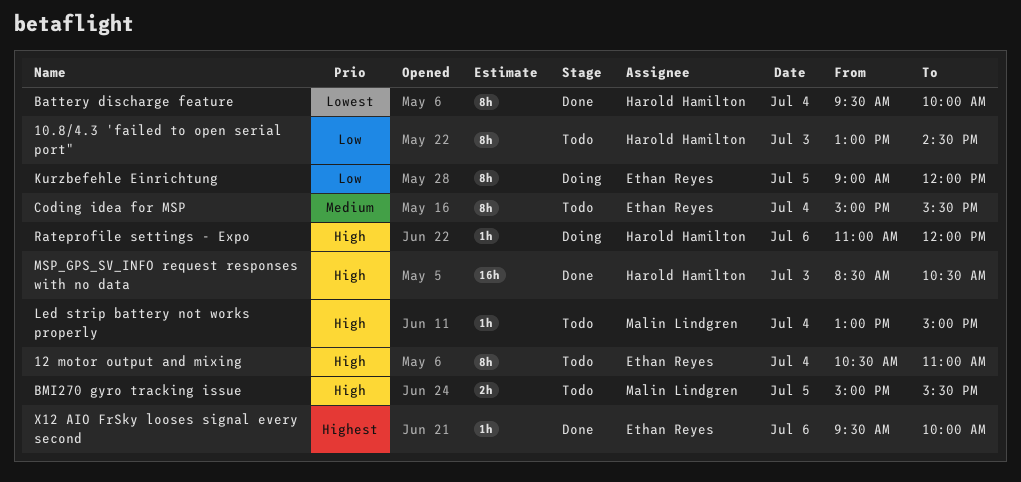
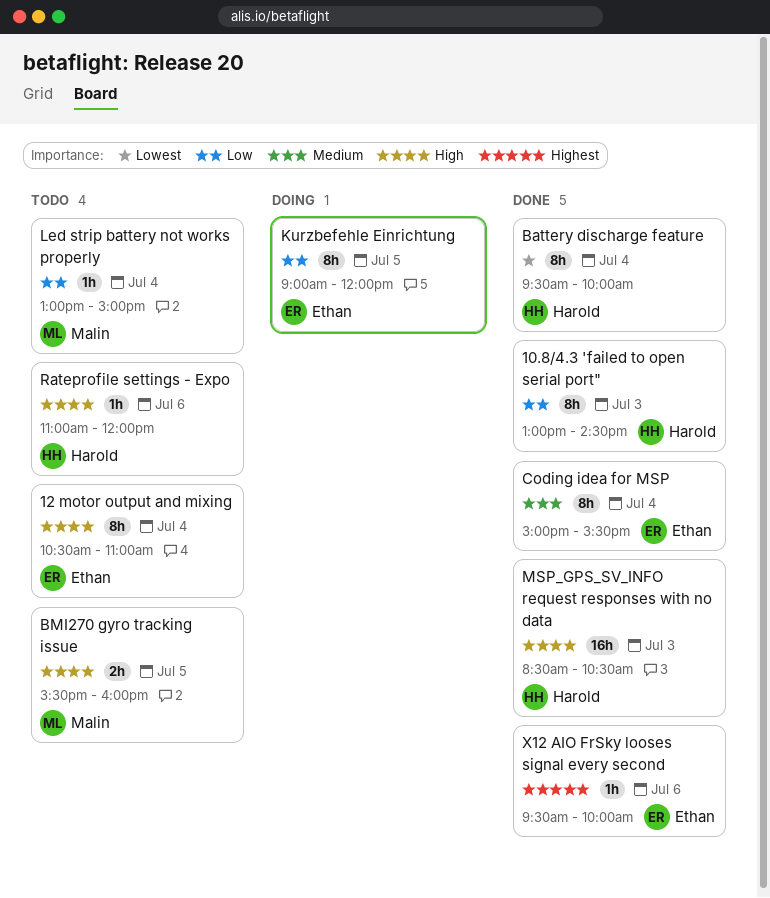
10.8/4.3 'failed to open serial port", status: Todo -> Done
BMI270 gyro tracking issue, begins: 15:00 -> 15:30
BMI270 gyro tracking issue, ends: 15:30 -> 16:00
Coding idea for MSP, status: Todo -> Done
Led strip battery not works properly, priority: High -> Low
Rateprofile settings - Expo, status: Doing -> Todo

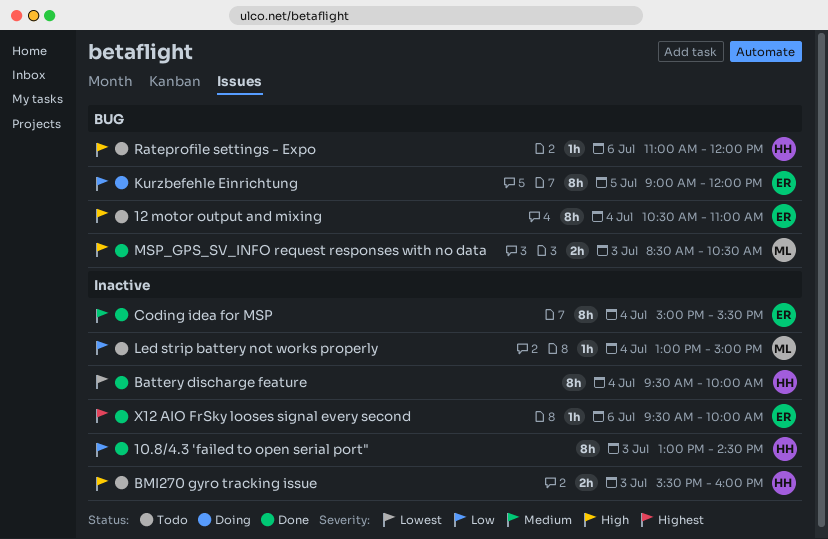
BMI270 gyro tracking issue, owner: Malin -> Harold
BMI270 gyro tracking issue, day: Jul 5 -> Jul 3
MSP_GPS_SV_INFO request responses with no data, owner: Harold -> Malin
MSP_GPS_SV_INFO request responses with no data, estimate: 16h -> 2h

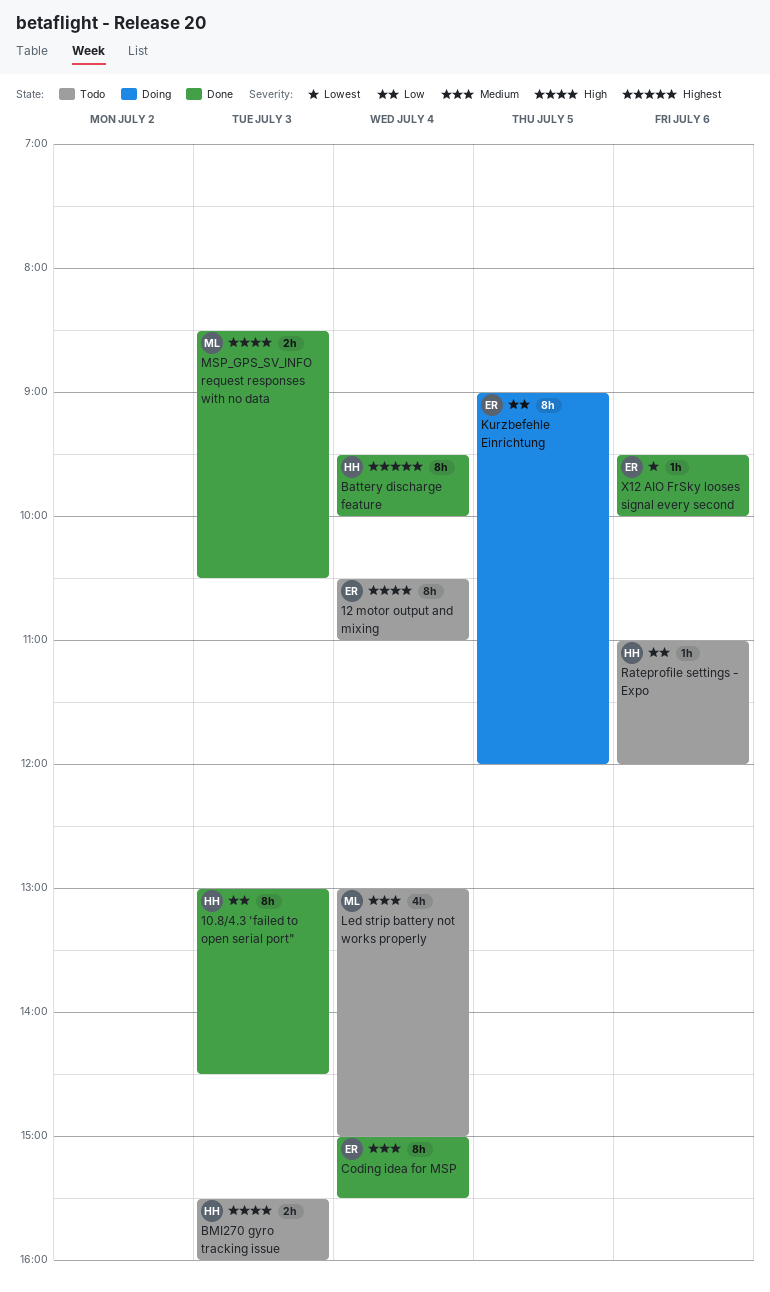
Battery discharge feature, priority: Lowest -> Highest
Led strip battery not works properly, priority: Low -> Medium
Led strip battery not works properly, estimate: 1h -> 4h
Rateprofile settings - Expo, priority: High -> Low
X12 AIO FrSky looses signal every second, priority: Highest -> Lowest

